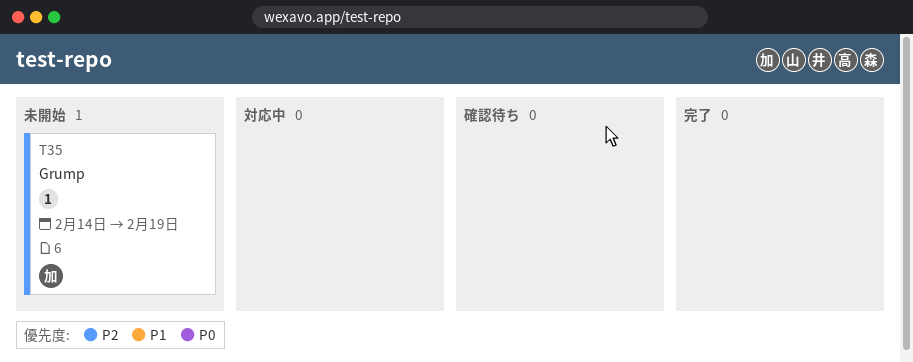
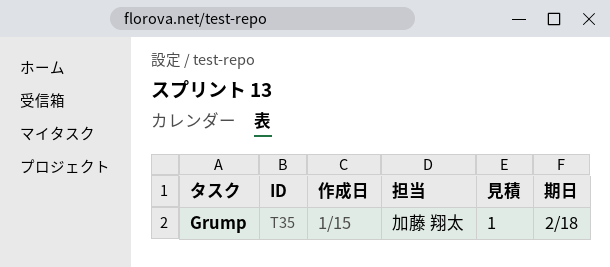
T35, due: Feb 19 -> Feb 18

